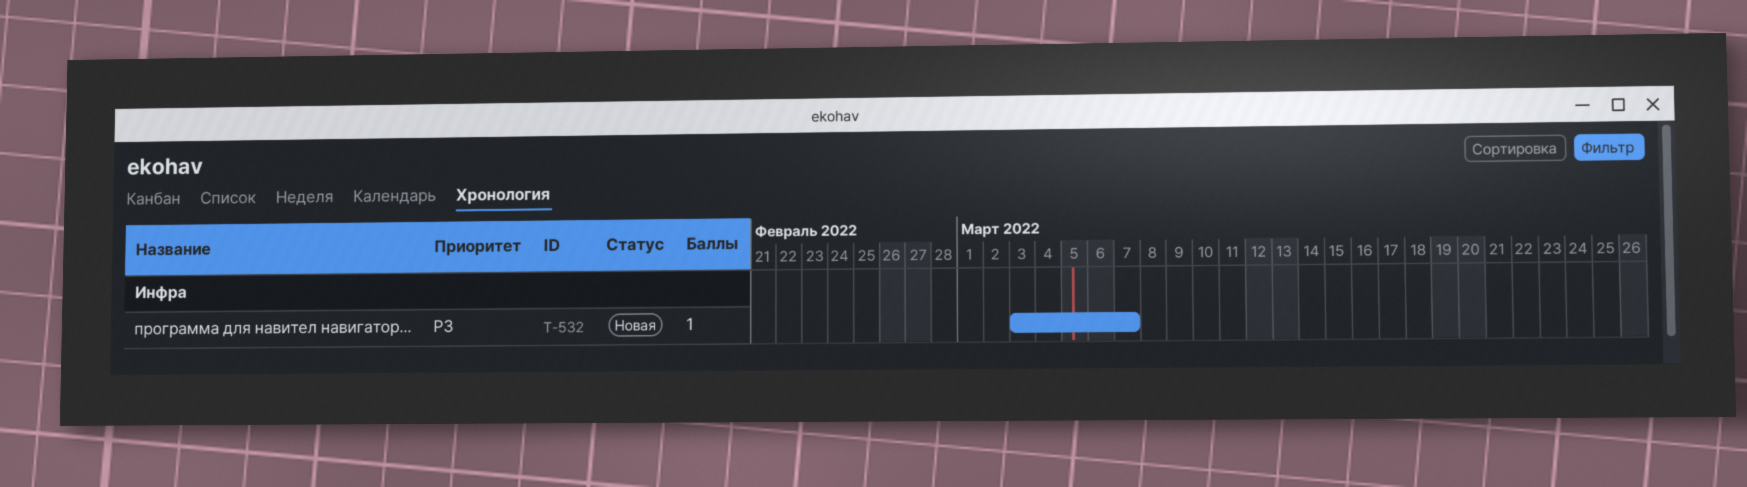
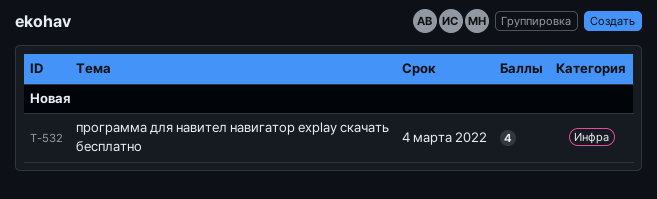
T-532, estimate: 1 -> 4
T-532, due: Mar 7 -> Mar 4

